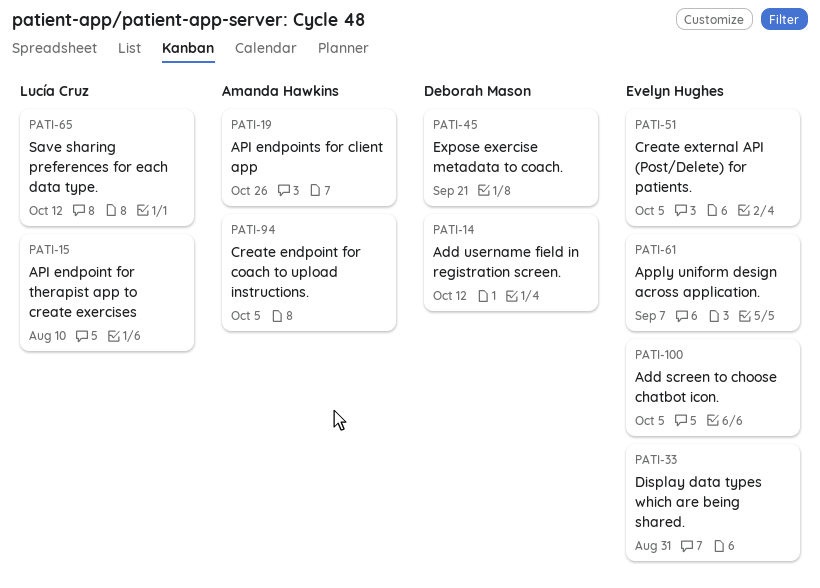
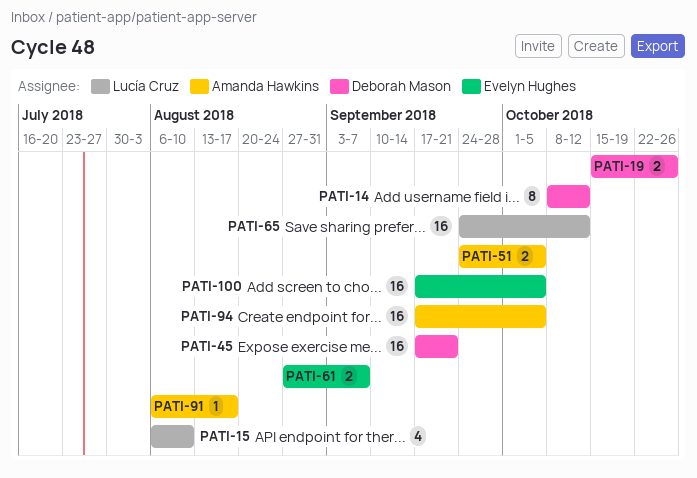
PATI-19, owner: Amanda Hawkins -> Deborah Mason
PATI-33: present -> none
PATI-51, owner: Evelyn Hughes -> Amanda Hawkins
PATI-91: none -> present

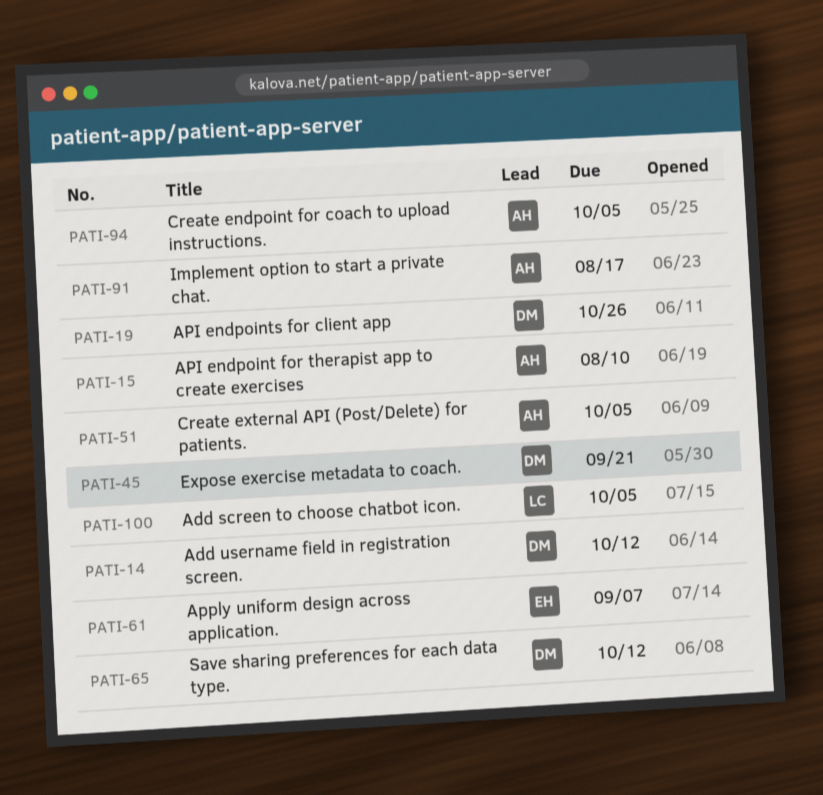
PATI-15, owner: Lucía Cruz -> Amanda Hawkins
PATI-65, owner: Lucía Cruz -> Deborah Mason
PATI-100, owner: Evelyn Hughes -> Lucía Cruz

